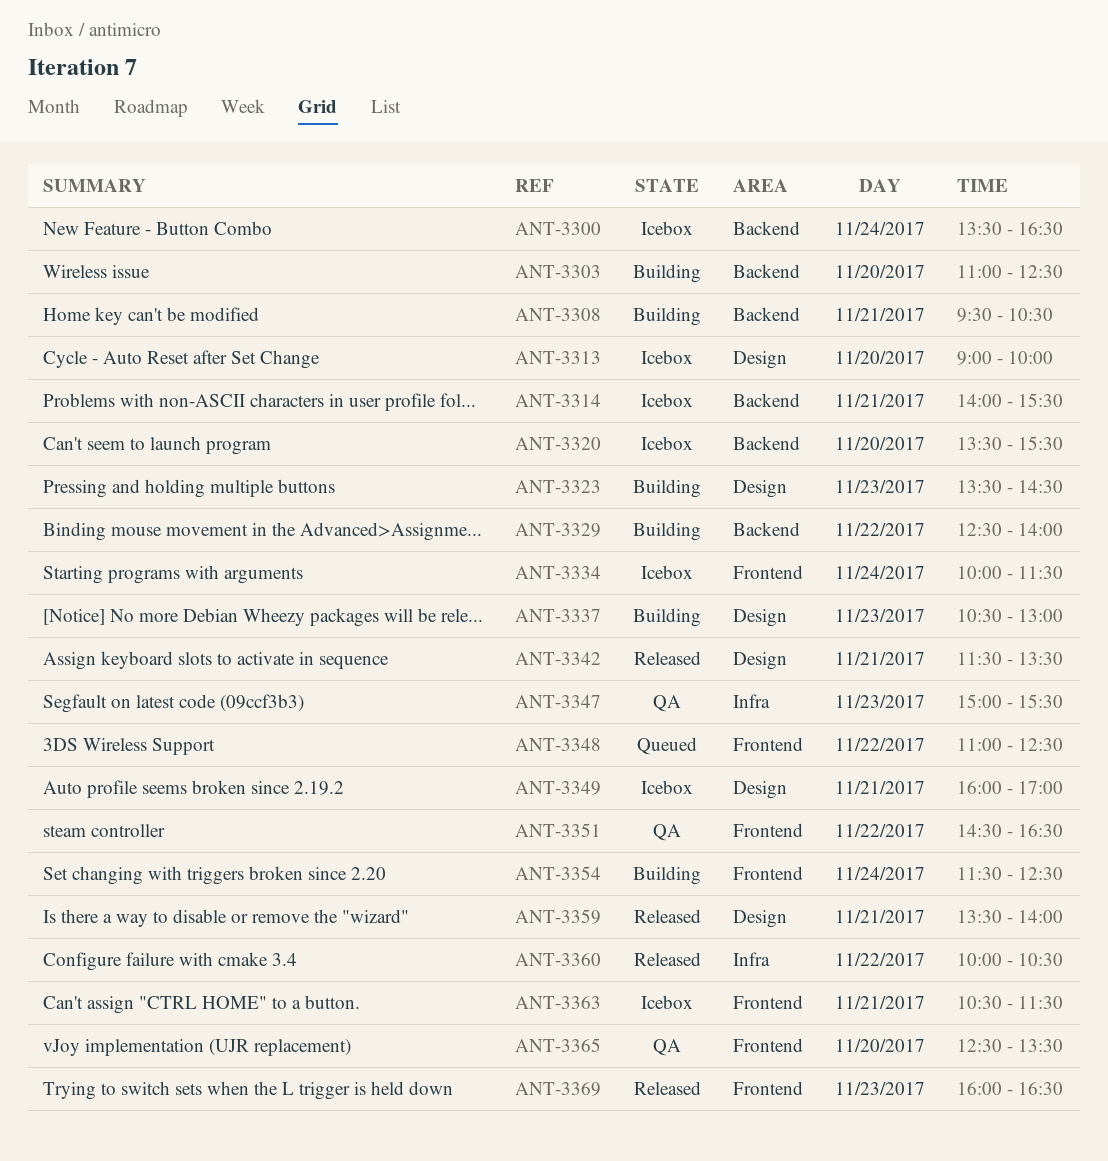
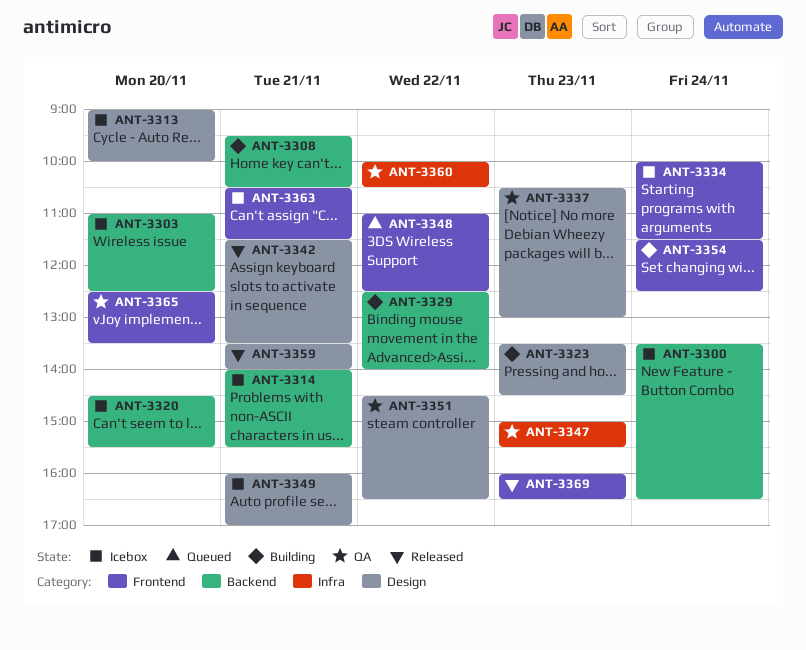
ANT-3303, status: Building -> Icebox
ANT-3320, begins: 13:30 -> 14:30
ANT-3337, status: Building -> QA
ANT-3351, label: Frontend -> Design
ANT-3360, status: Released -> QA

